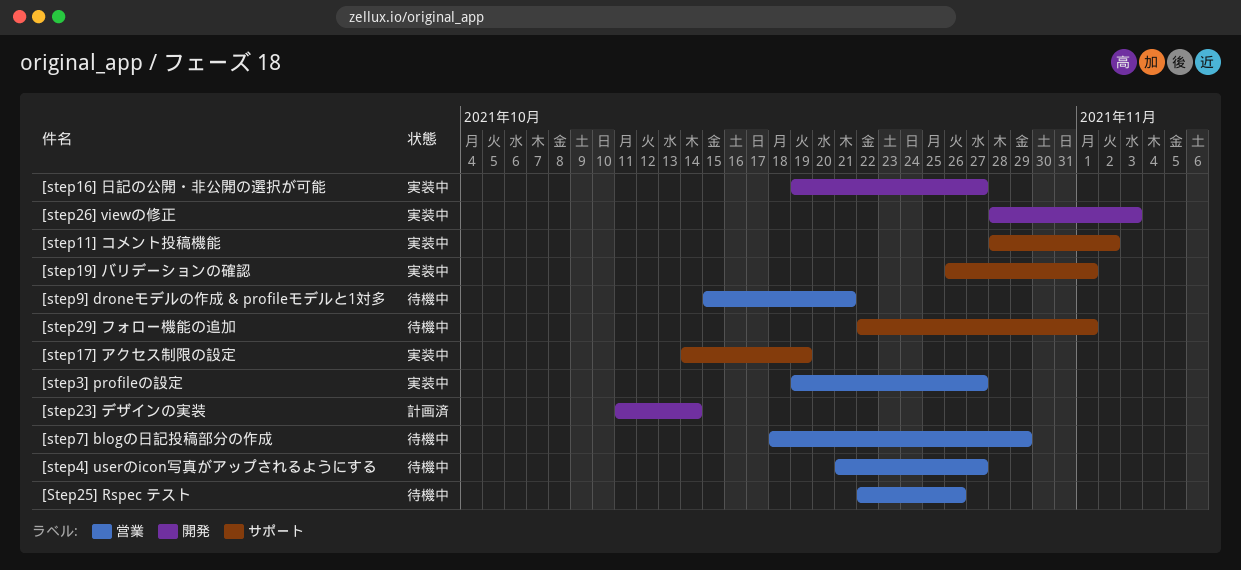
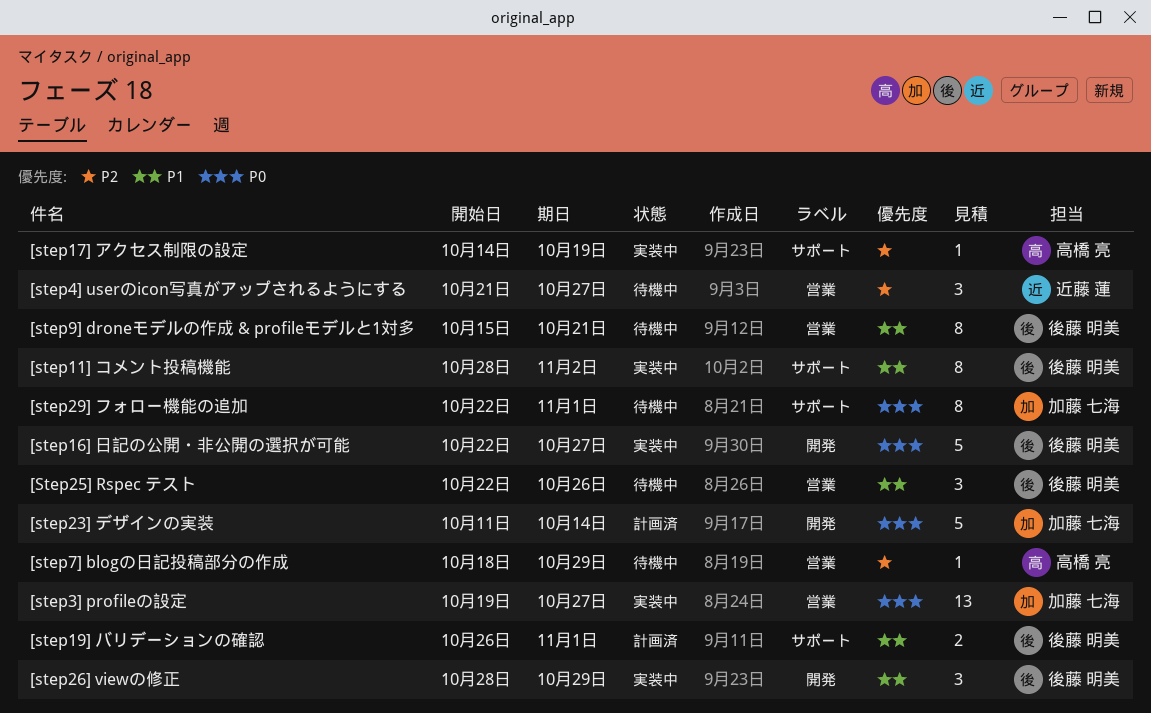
[step16] 日記の公開・非公開の選択が可能, start: Oct 19 -> Oct 22
[step19] バリデーションの確認, status: 実装中 -> 計画済
[step26] viewの修正, due: Nov 3 -> Oct 29

